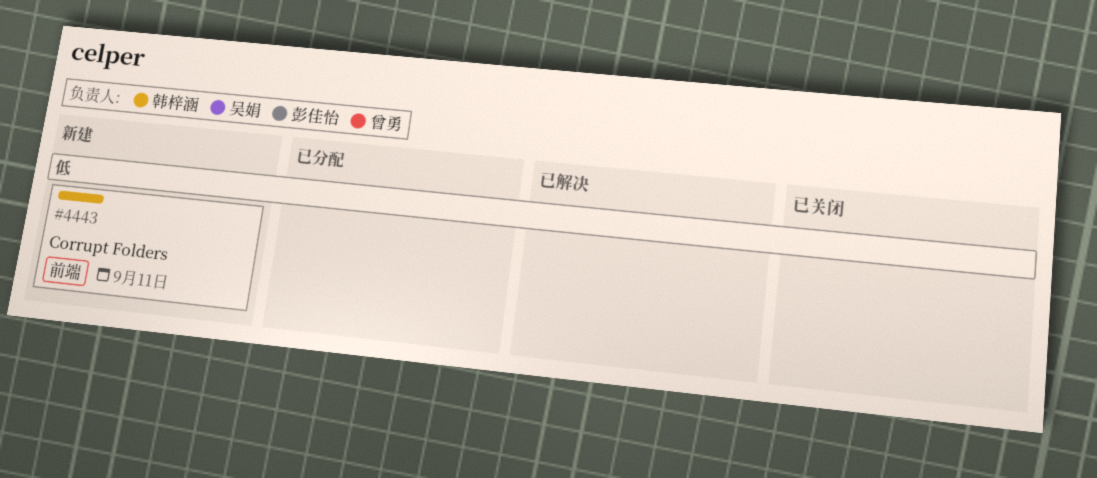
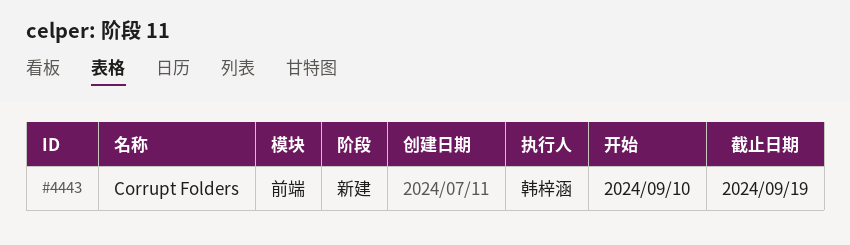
#4443, due: Sep 11 -> Sep 19

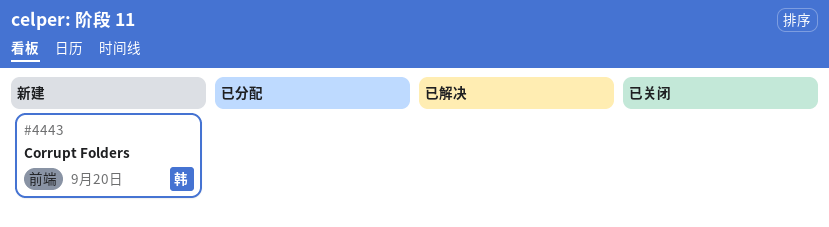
#4443, due: Sep 19 -> Sep 20

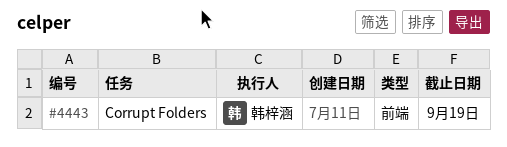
#4443, due: Sep 20 -> Sep 19

